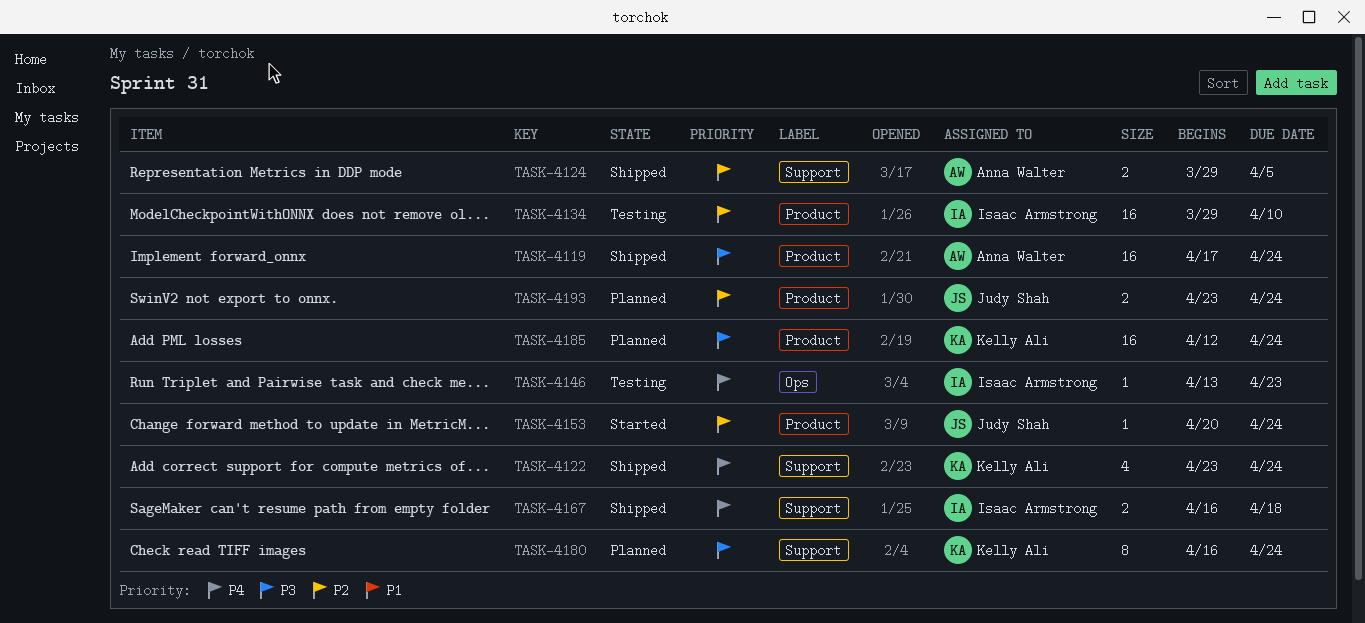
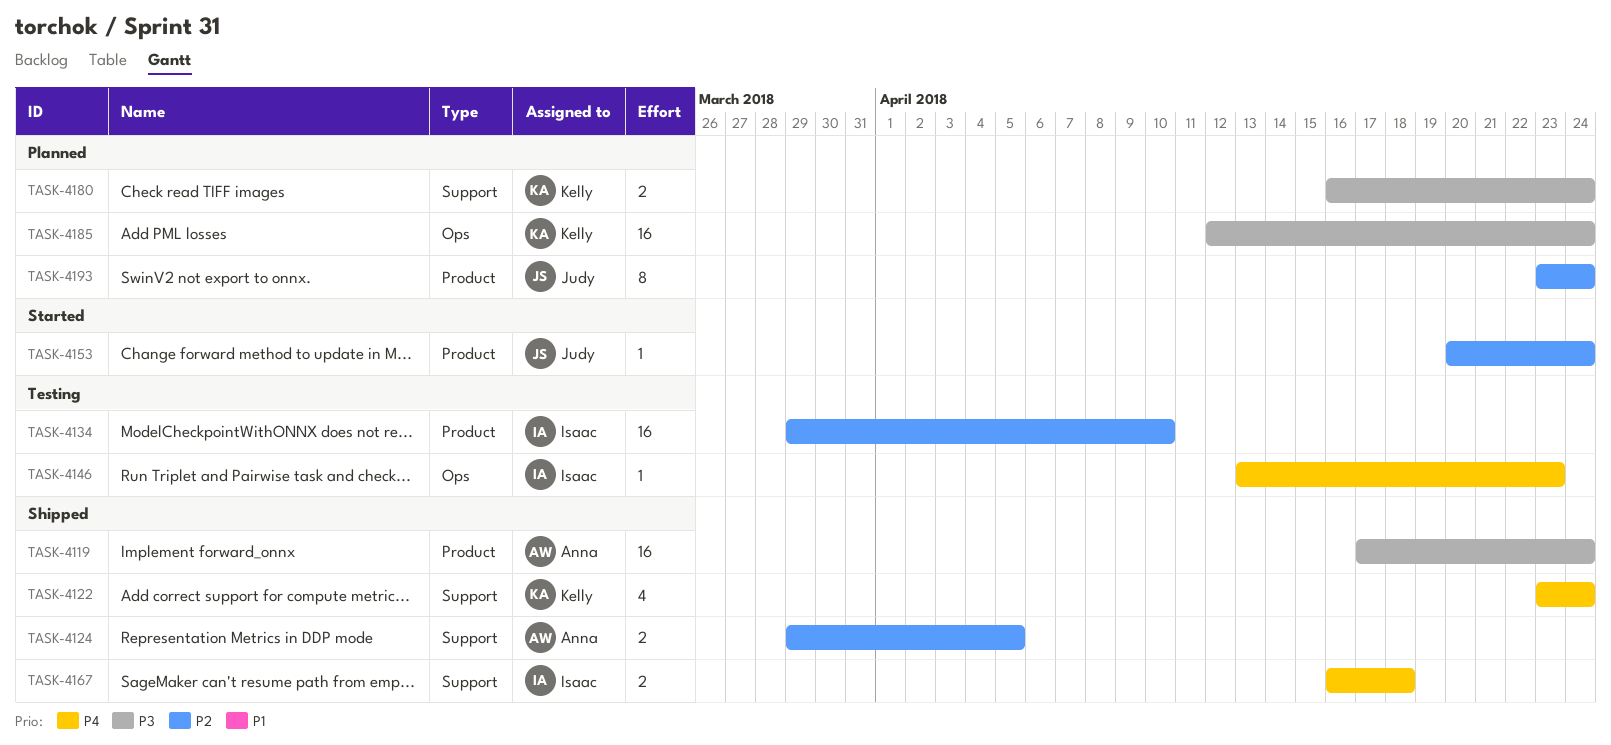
TASK-4180, estimate: 8 -> 2
TASK-4185, label: Product -> Ops
TASK-4193, estimate: 2 -> 8

